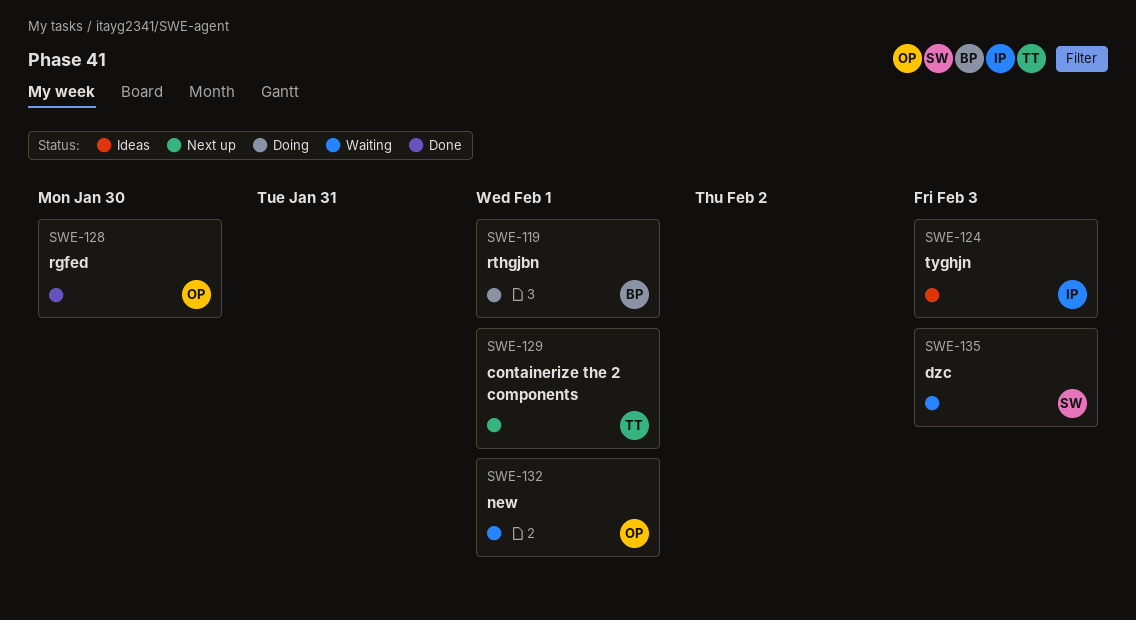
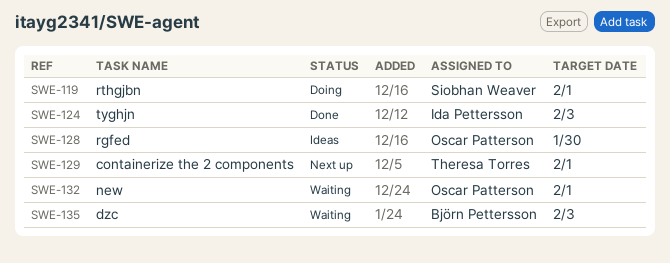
SWE-119, owner: Björn Pettersson -> Siobhan Weaver
SWE-124, status: Ideas -> Done
SWE-128, status: Done -> Ideas
SWE-135, owner: Siobhan Weaver -> Björn Pettersson

